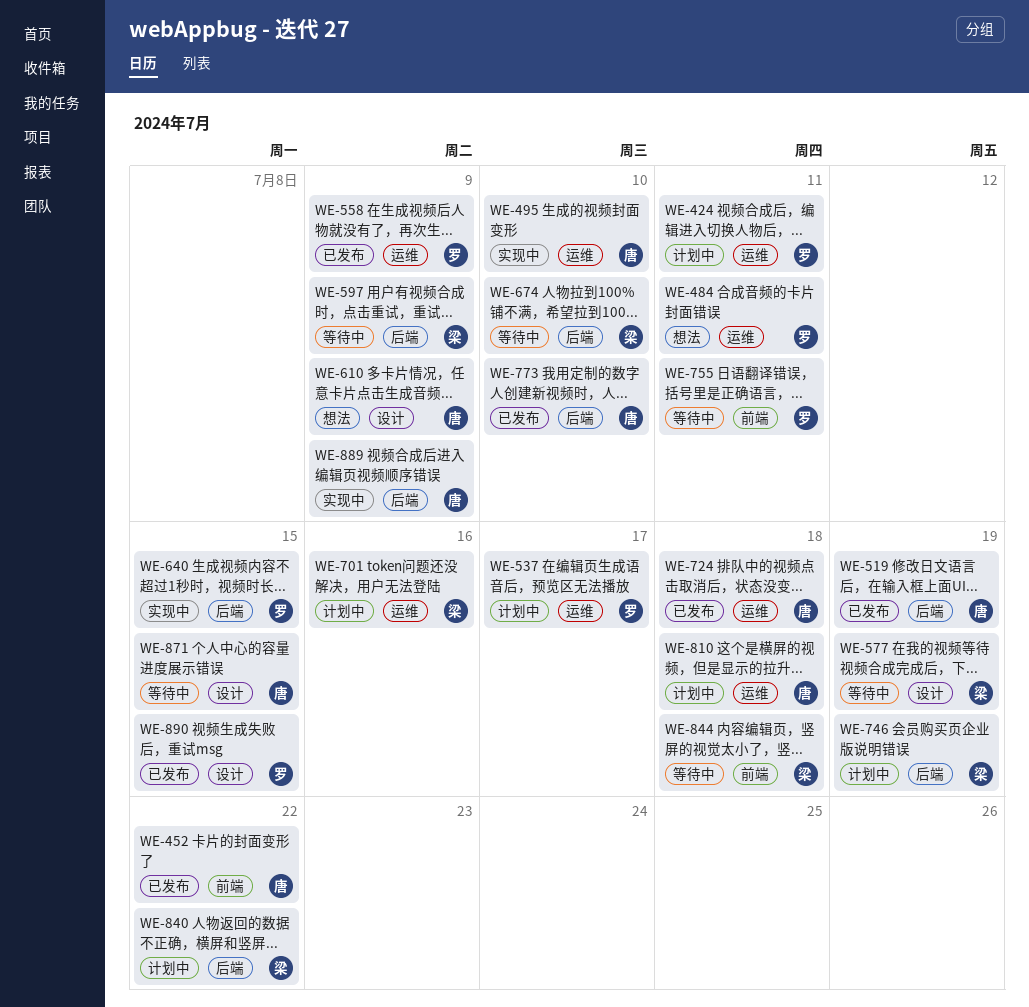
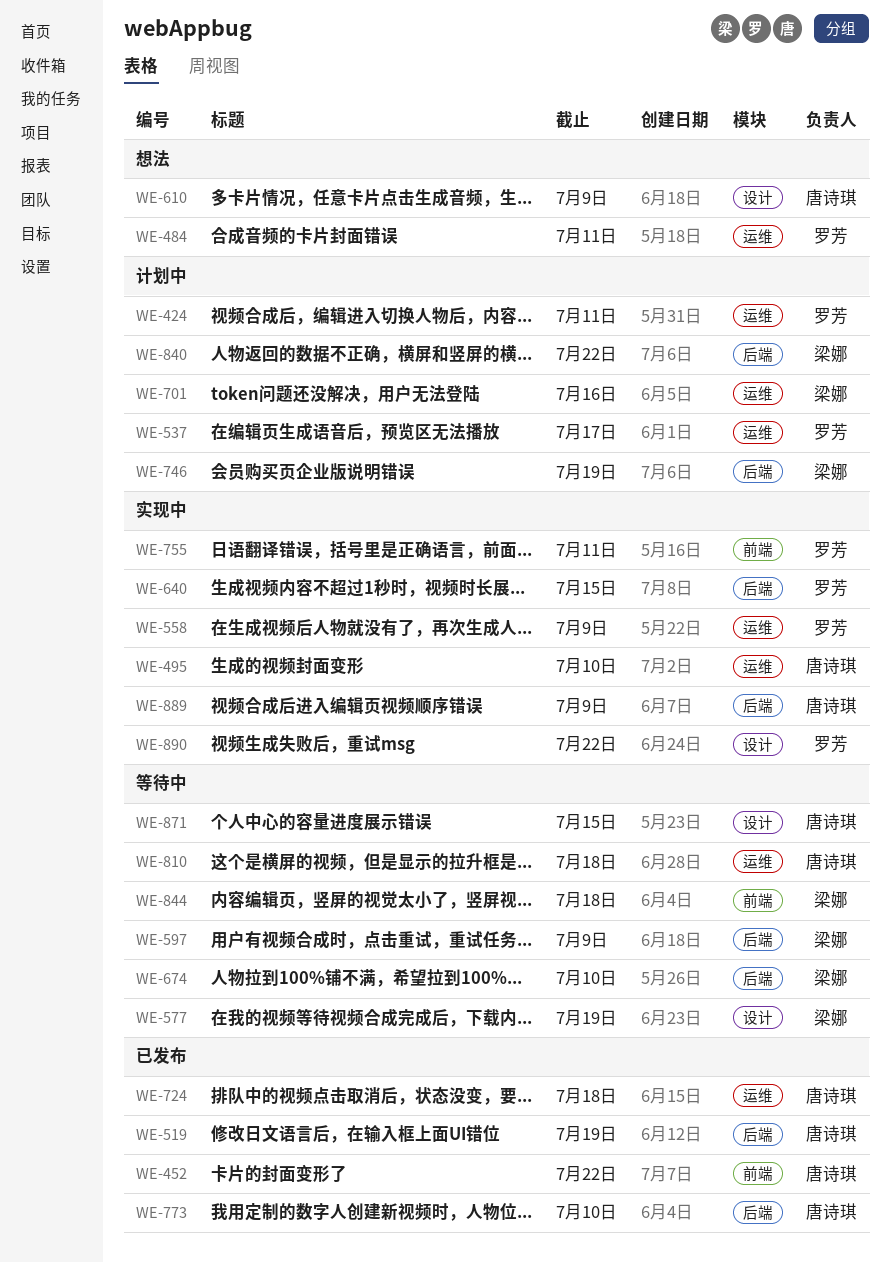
WE-558, status: 已发布 -> 实现中
WE-755, status: 等待中 -> 实现中
WE-810, status: 计划中 -> 等待中
WE-890, status: 已发布 -> 实现中
WE-890, due: Jul 15 -> Jul 22

